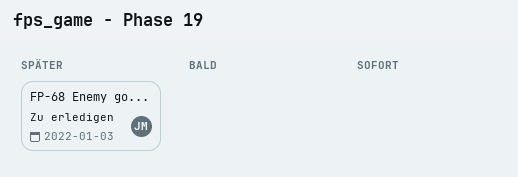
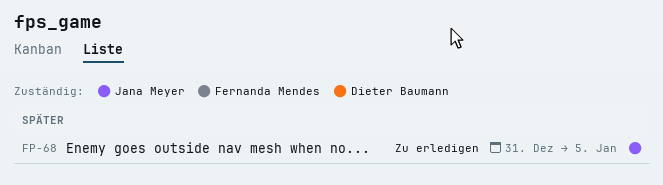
FP-68, due: Jan 3 -> Jan 5

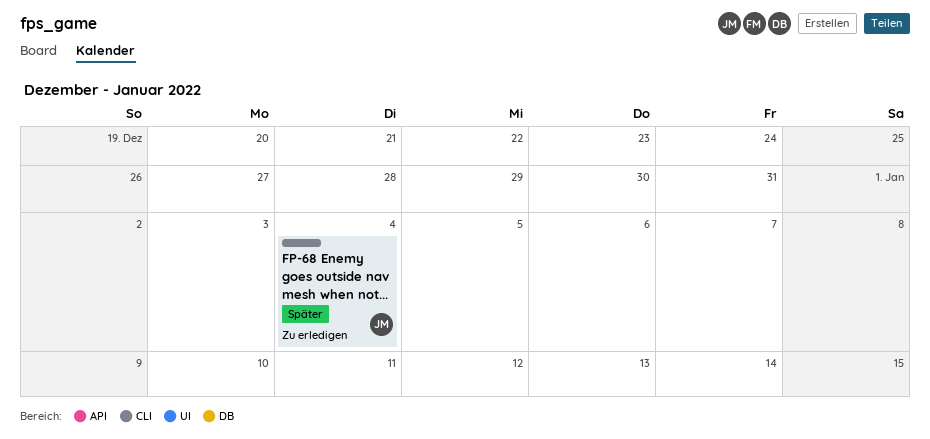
FP-68, due: Jan 5 -> Jan 4

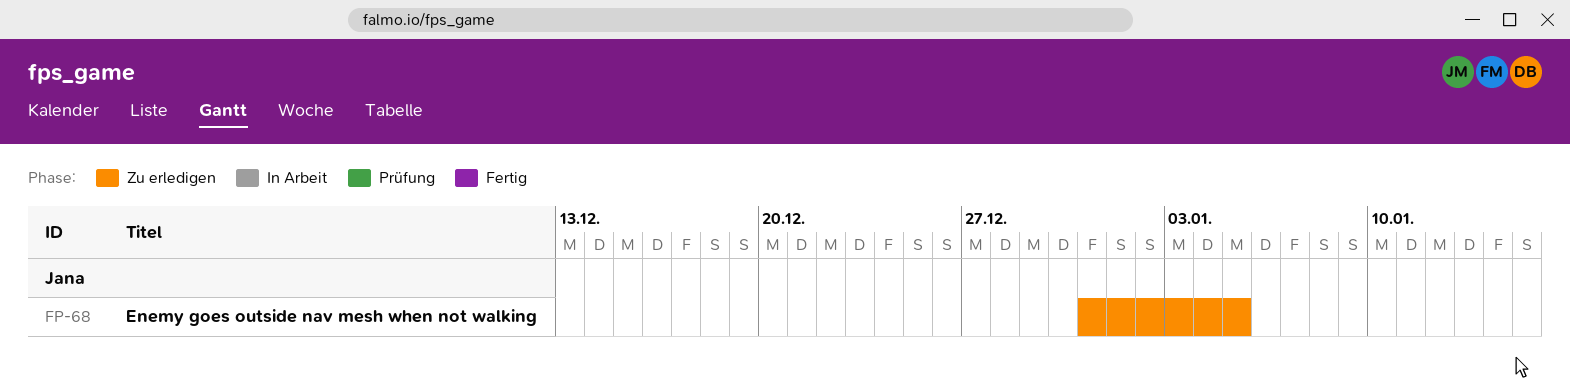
FP-68, due: Jan 4 -> Jan 5

